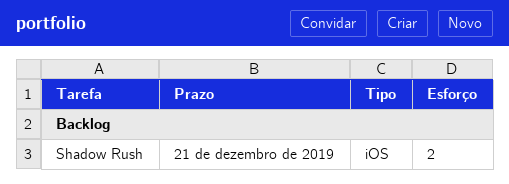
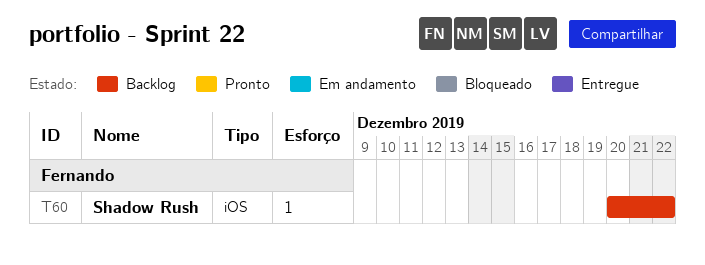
Shadow Rush, estimate: 2 -> 1
Shadow Rush, due: Dec 21 -> Dec 22

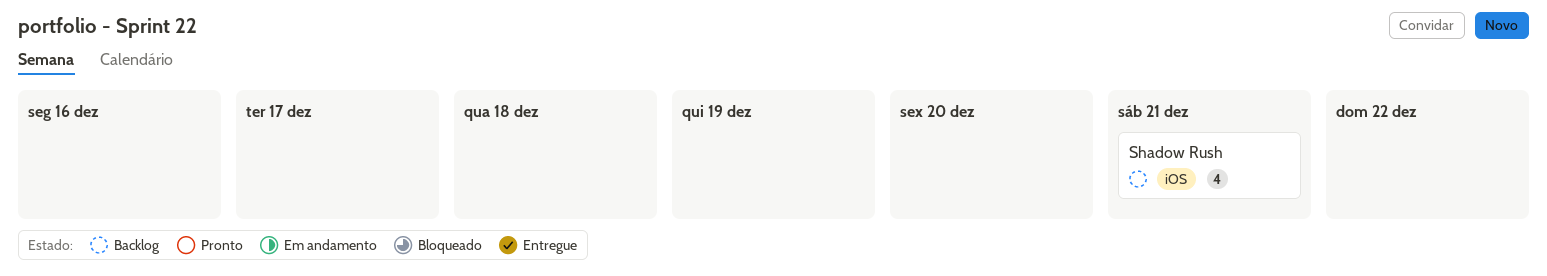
Shadow Rush, estimate: 1 -> 4
Shadow Rush, due: Dec 22 -> Dec 21

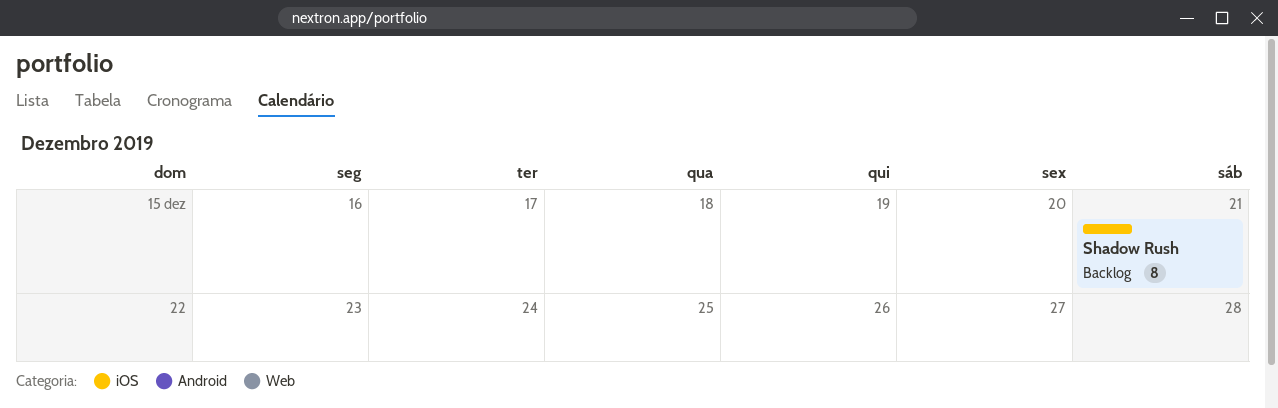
Shadow Rush, estimate: 4 -> 8

